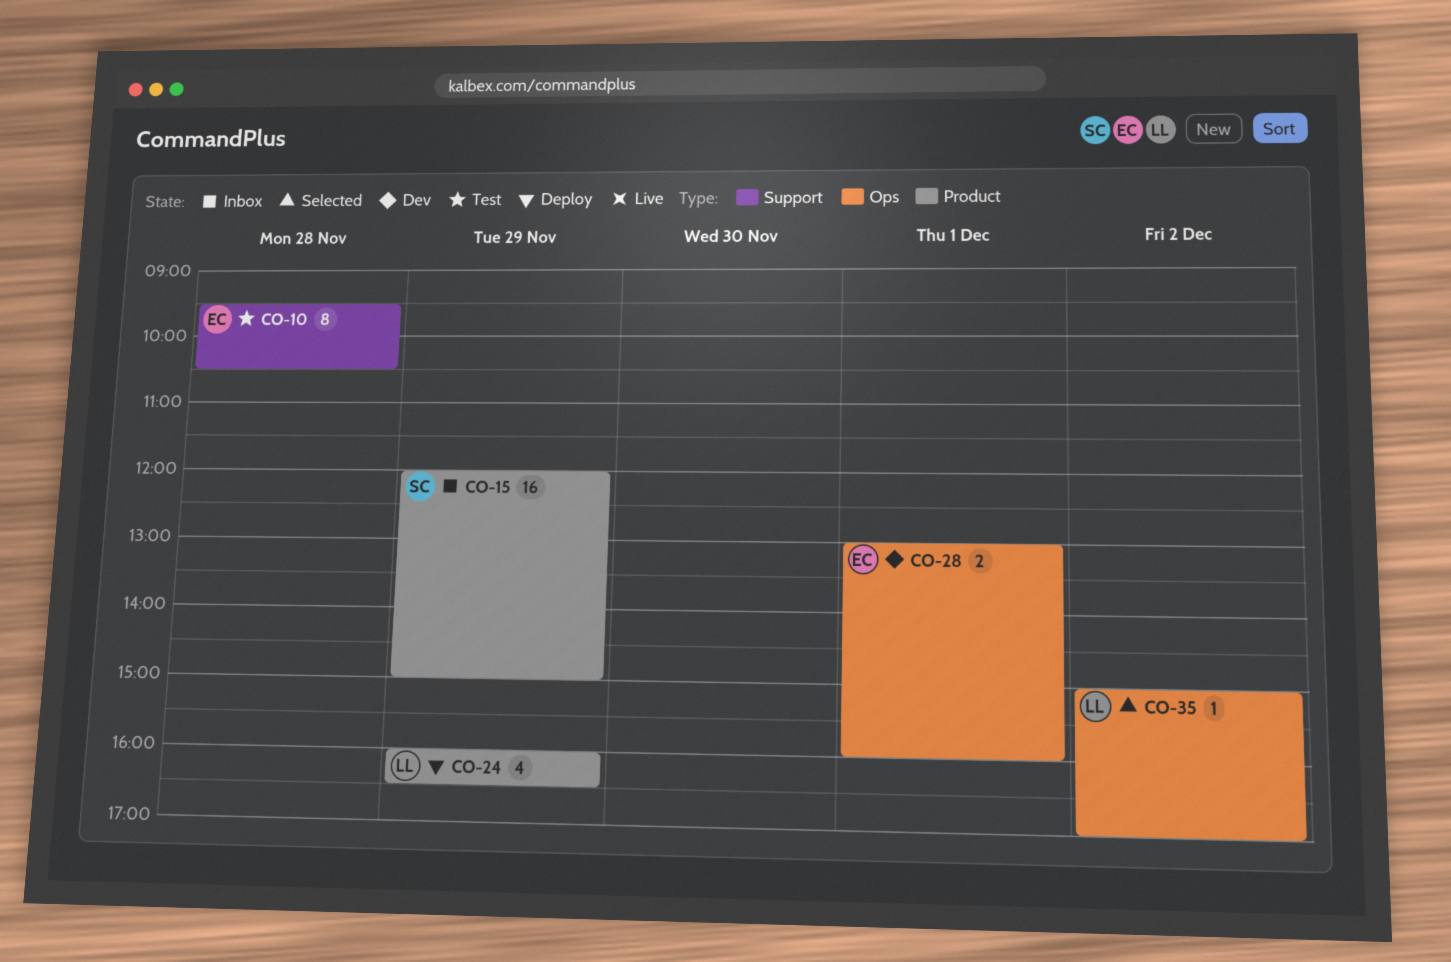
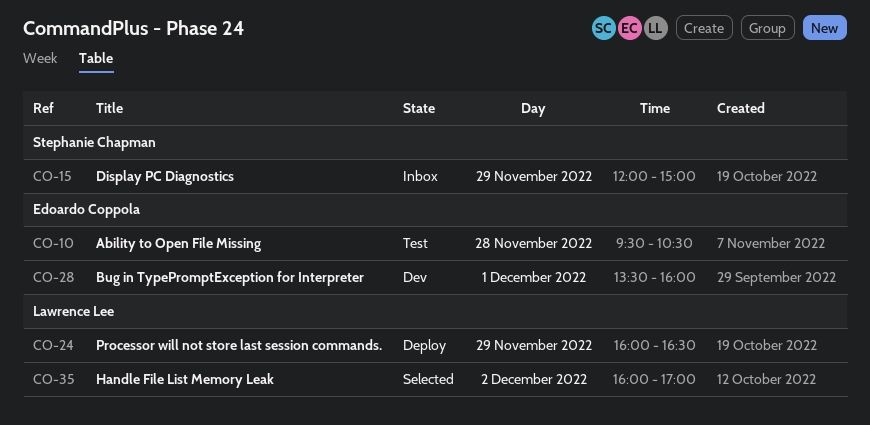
CO-28, begins: 13:00 -> 13:30
CO-35, begins: 15:00 -> 16:00

